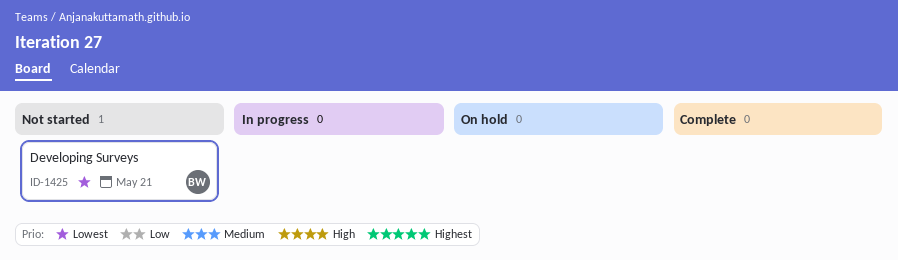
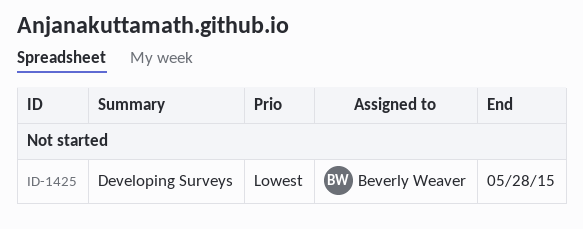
ID-1425, due: May 21 -> May 28

